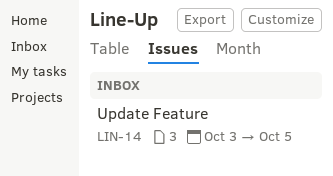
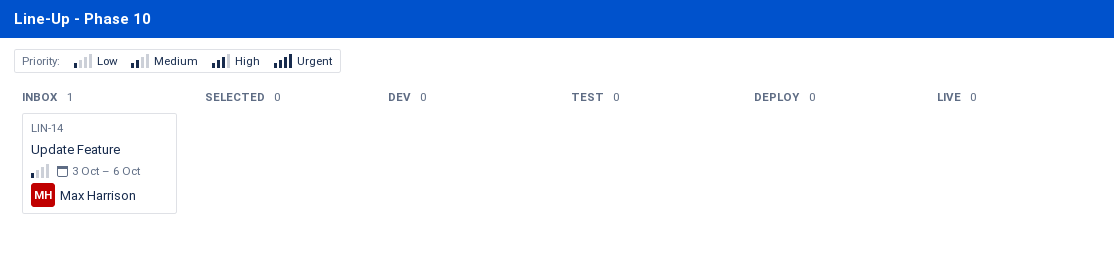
LIN-14, due: Oct 5 -> Oct 6

